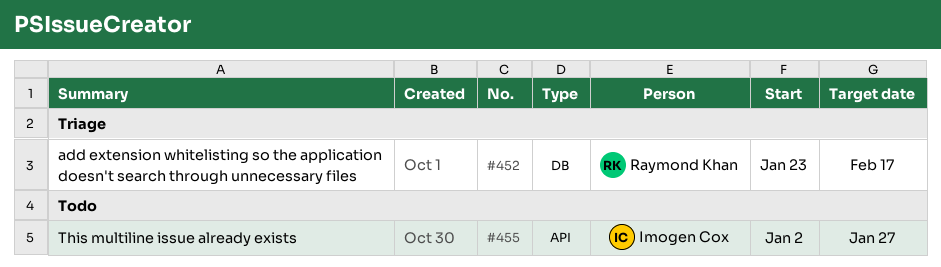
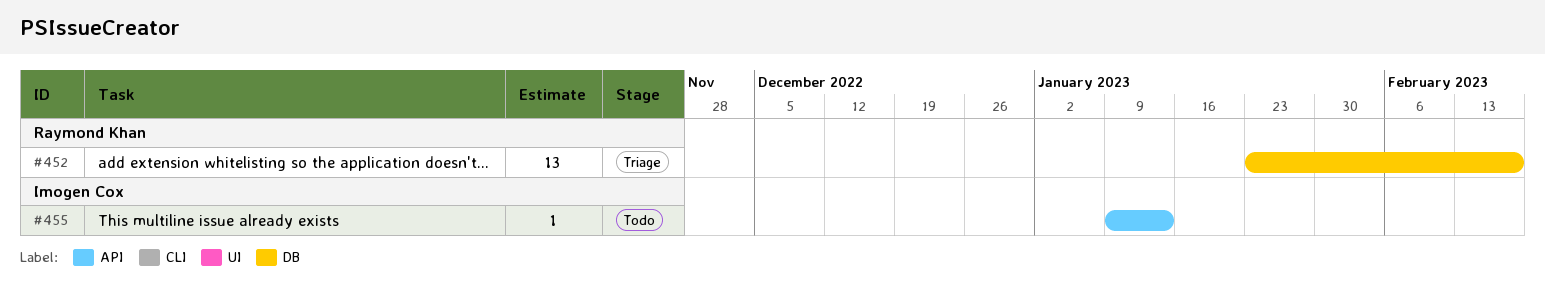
#455, start: Jan 2 -> Jan 9
#455, due: Jan 27 -> Jan 13

